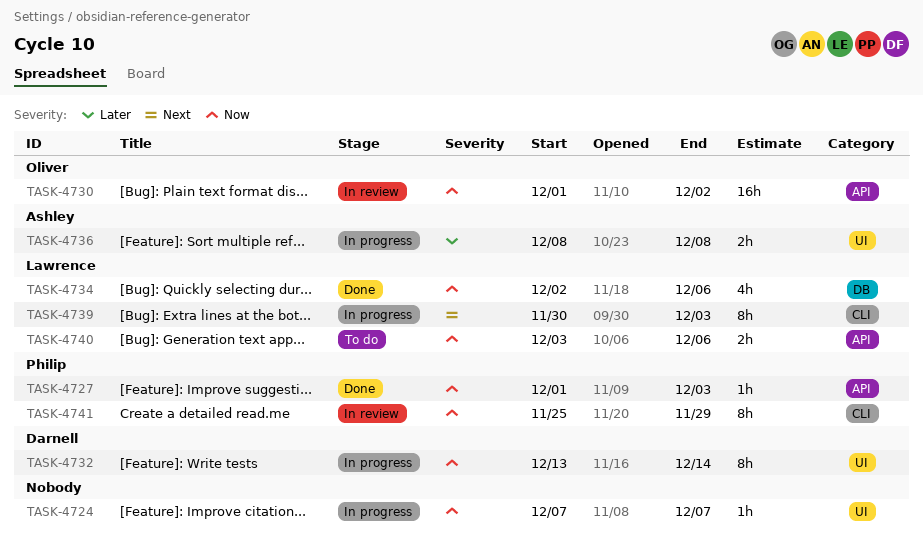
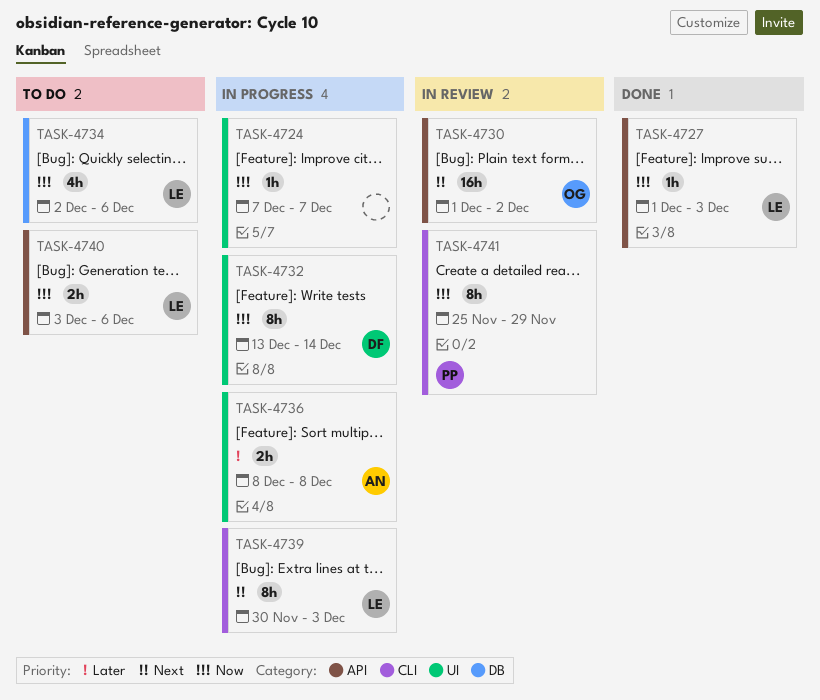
TASK-4727, owner: Philip -> Lawrence
TASK-4730, priority: Now -> Next
TASK-4734, status: Done -> To do

